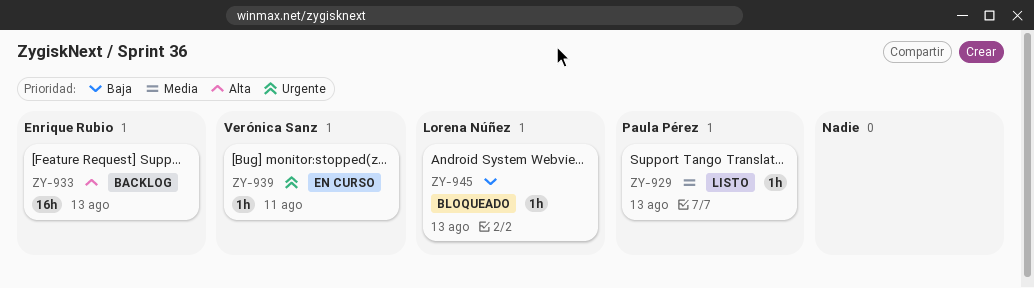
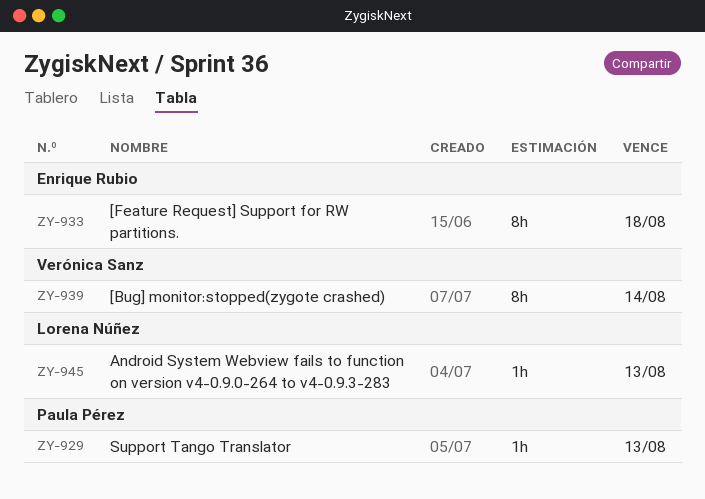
ZY-933, estimate: 16h -> 8h
ZY-933, due: Aug 13 -> Aug 18
ZY-939, estimate: 1h -> 8h
ZY-939, due: Aug 11 -> Aug 14

